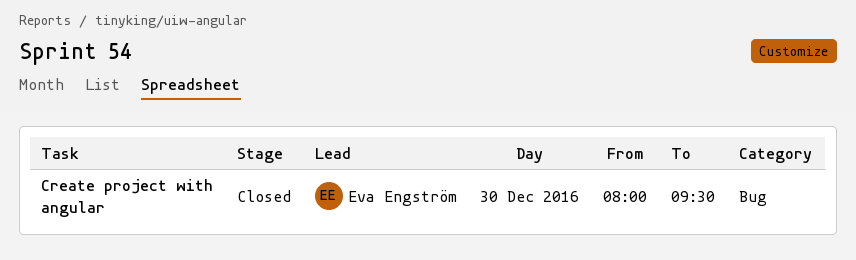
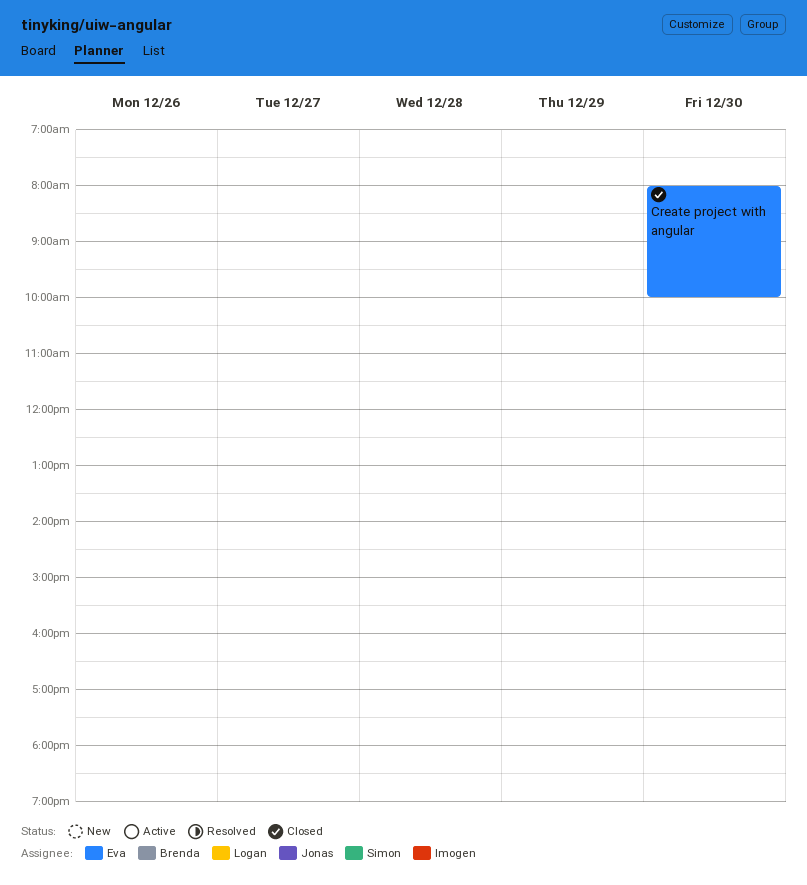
Create project with angular, ends: 09:30 -> 10:00

